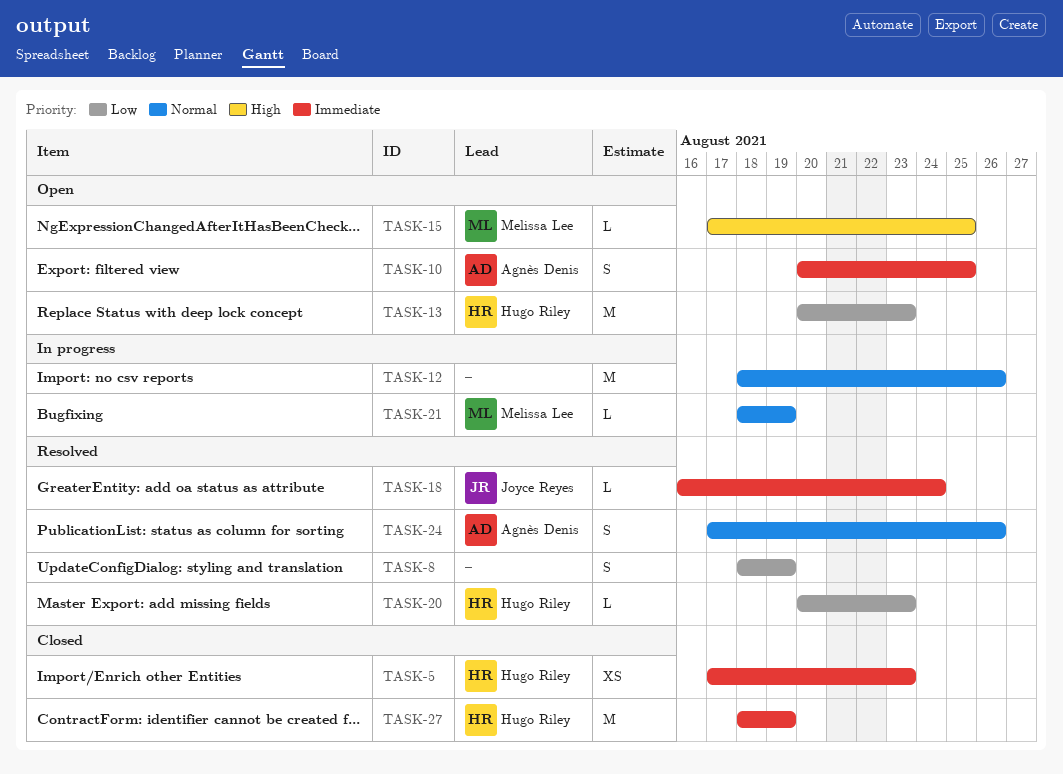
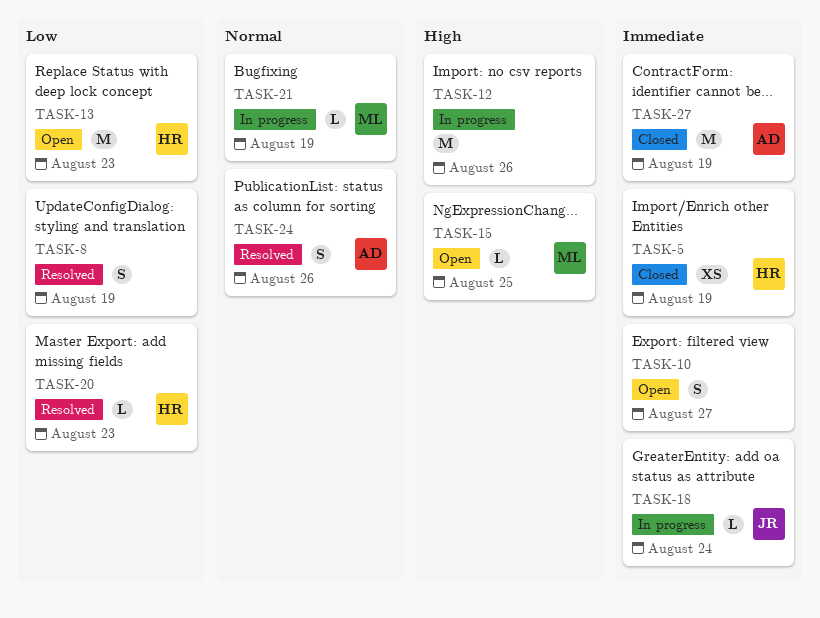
TASK-5, due: Aug 23 -> Aug 19
TASK-10, owner: Agnès Denis -> none
TASK-10, due: Aug 25 -> Aug 27
TASK-12, priority: Normal -> High
TASK-18, status: Resolved -> In progress
TASK-27, owner: Hugo Riley -> Agnès Denis

